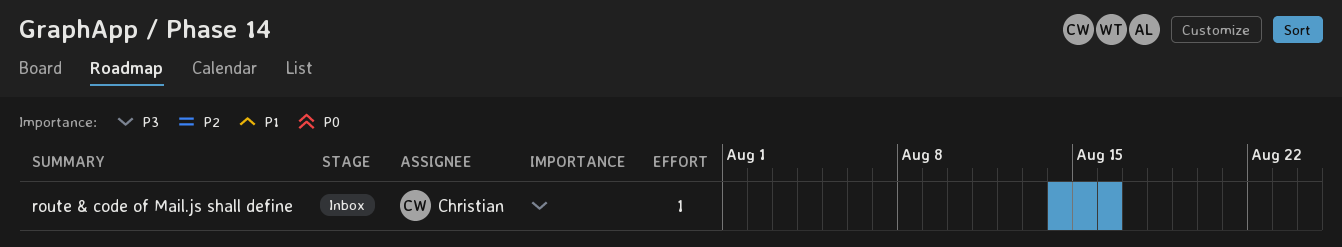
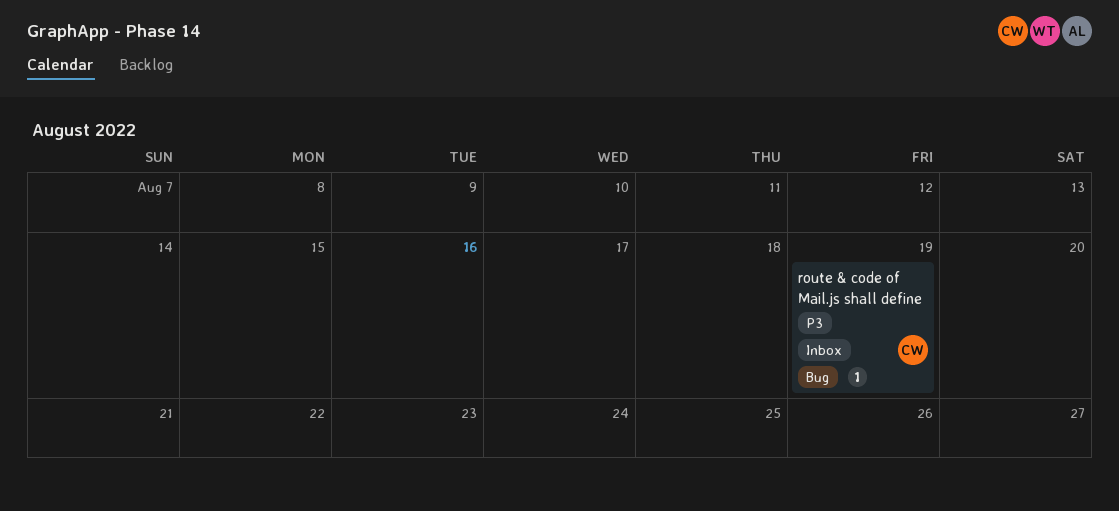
route & code of Mail.js shall define, due: Aug 16 -> Aug 19

